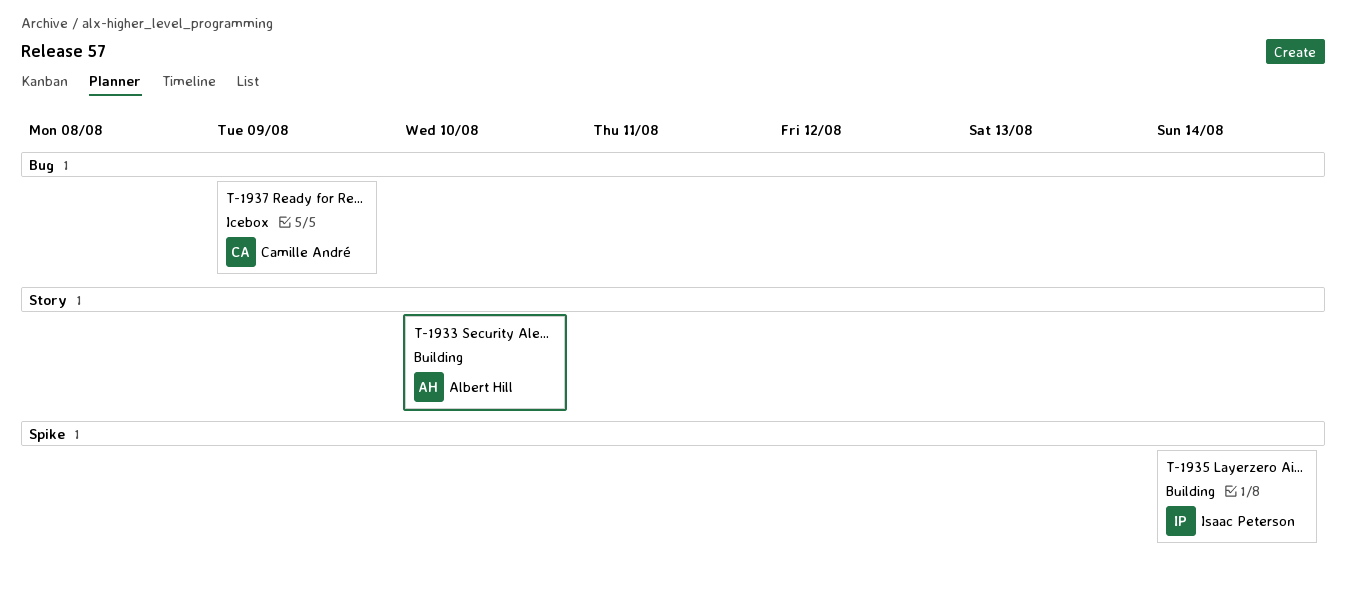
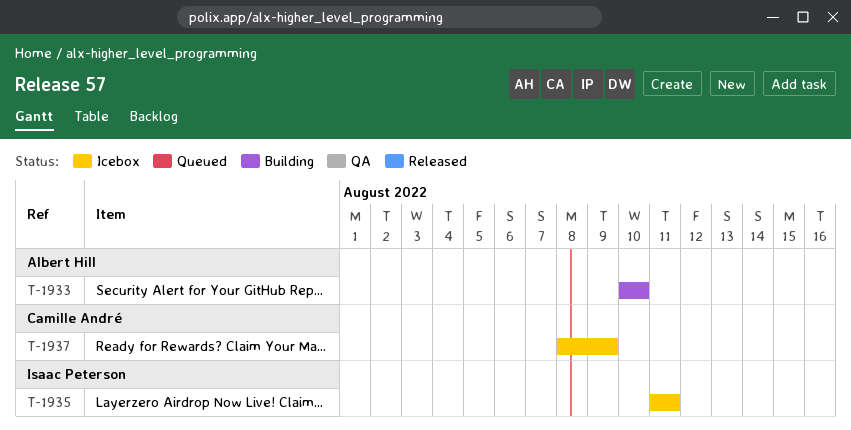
T-1935, status: Building -> Icebox
T-1935, due: Aug 14 -> Aug 11

